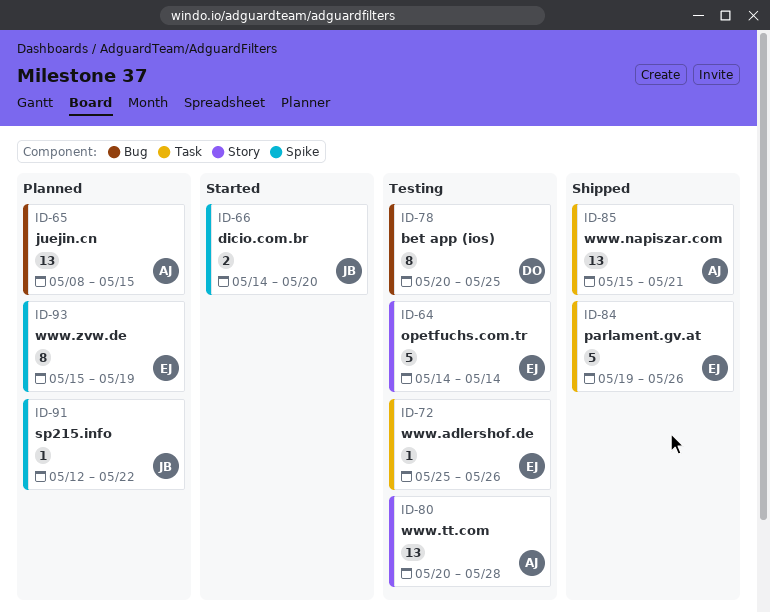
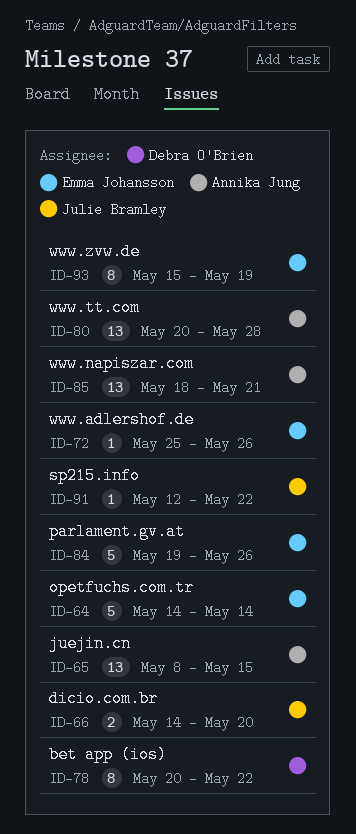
ID-78, due: May 25 -> May 22
ID-85, start: May 15 -> May 18

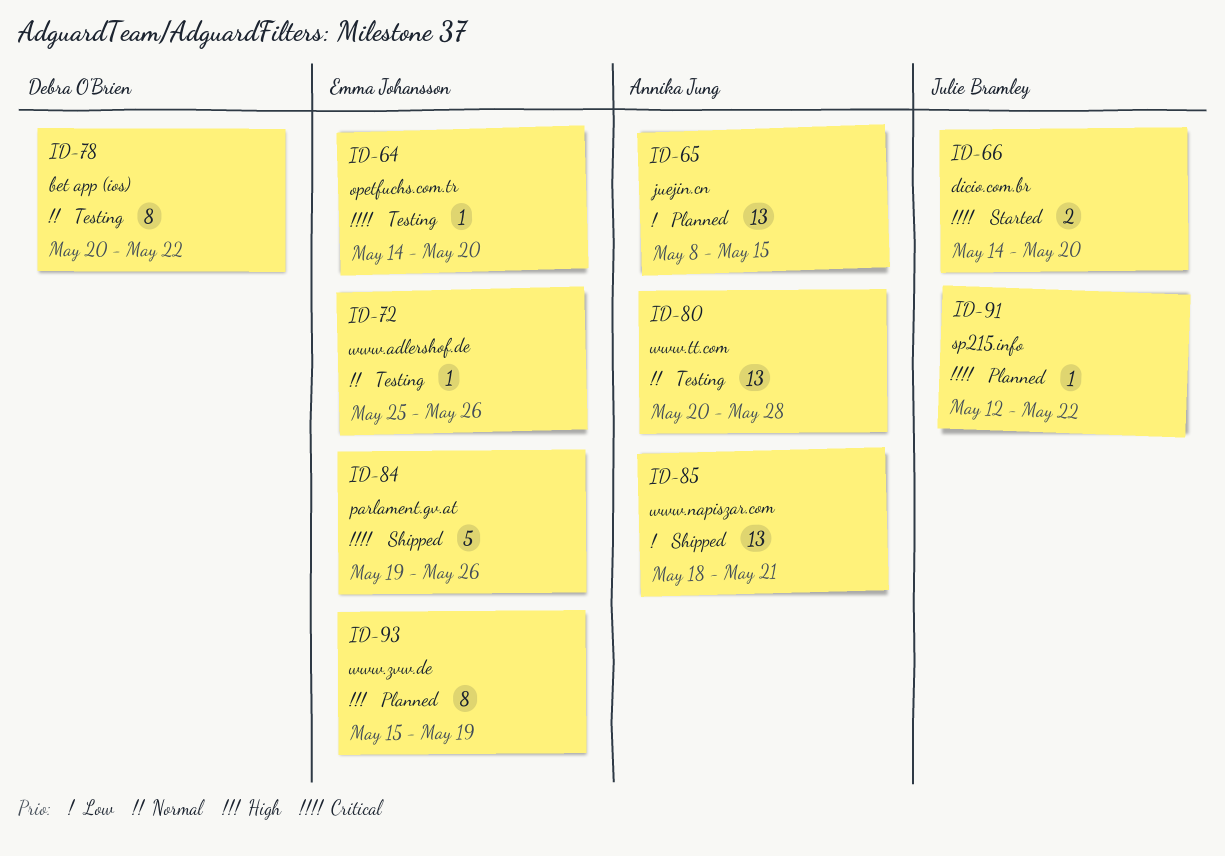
ID-64, estimate: 5 -> 1
ID-64, due: May 14 -> May 20

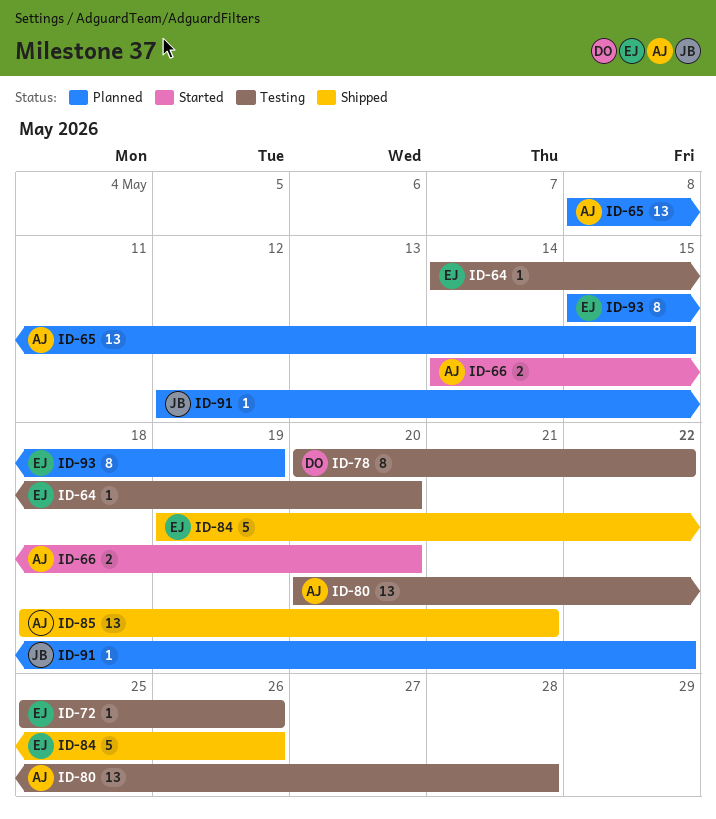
ID-66, owner: Julie Bramley -> Annika Jung

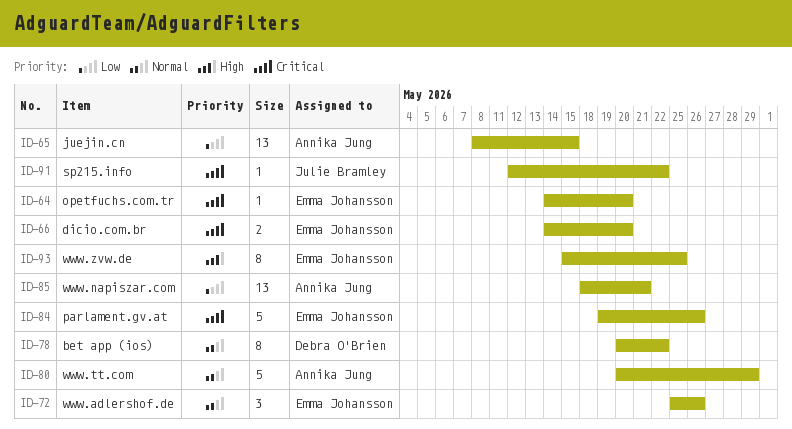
ID-66, owner: Annika Jung -> Emma Johansson
ID-72, estimate: 1 -> 3
ID-80, estimate: 13 -> 5
ID-80, due: May 28 -> May 29
ID-93, due: May 19 -> May 25

